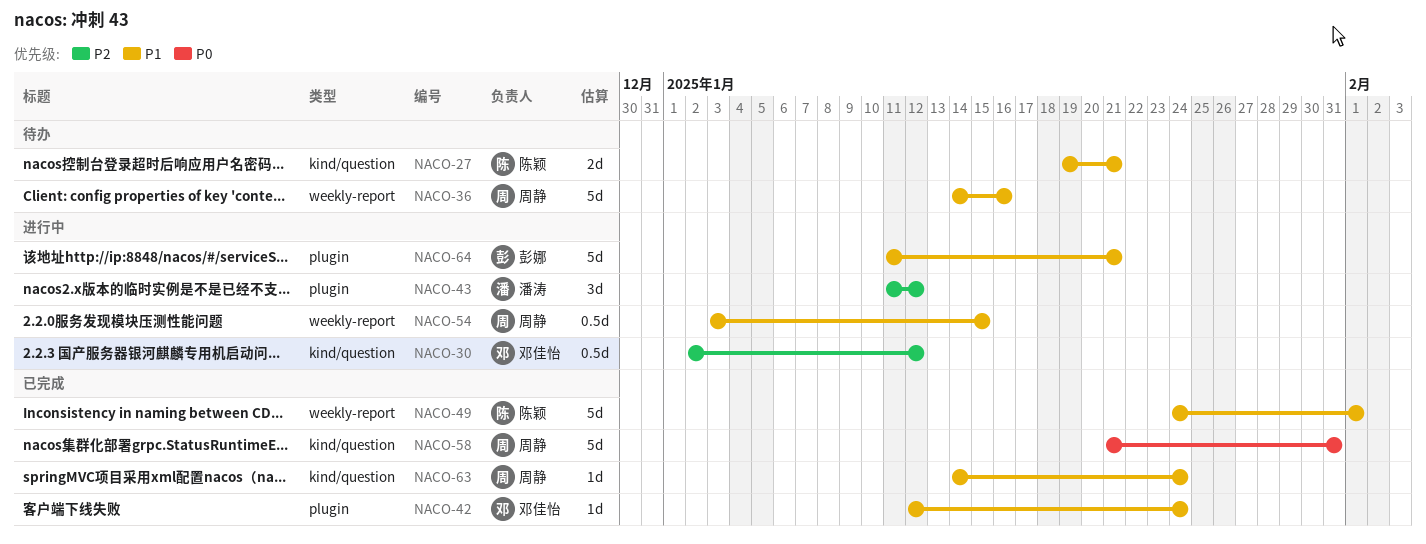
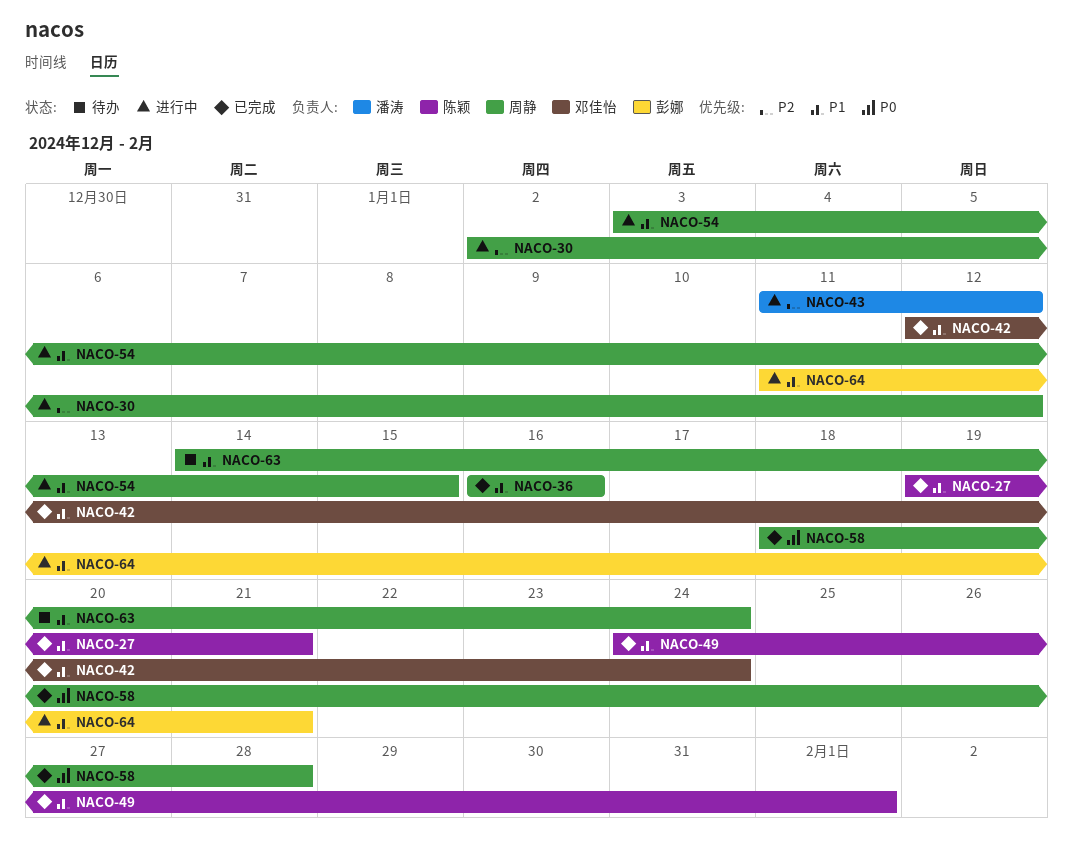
NACO-27, status: 待办 -> 已完成
NACO-30, owner: 邓佳怡 -> 周静
NACO-36, status: 待办 -> 已完成
NACO-36, start: Jan 14 -> Jan 16
NACO-58, start: Jan 21 -> Jan 18
NACO-58, due: Jan 31 -> Jan 28
NACO-63, status: 已完成 -> 待办

